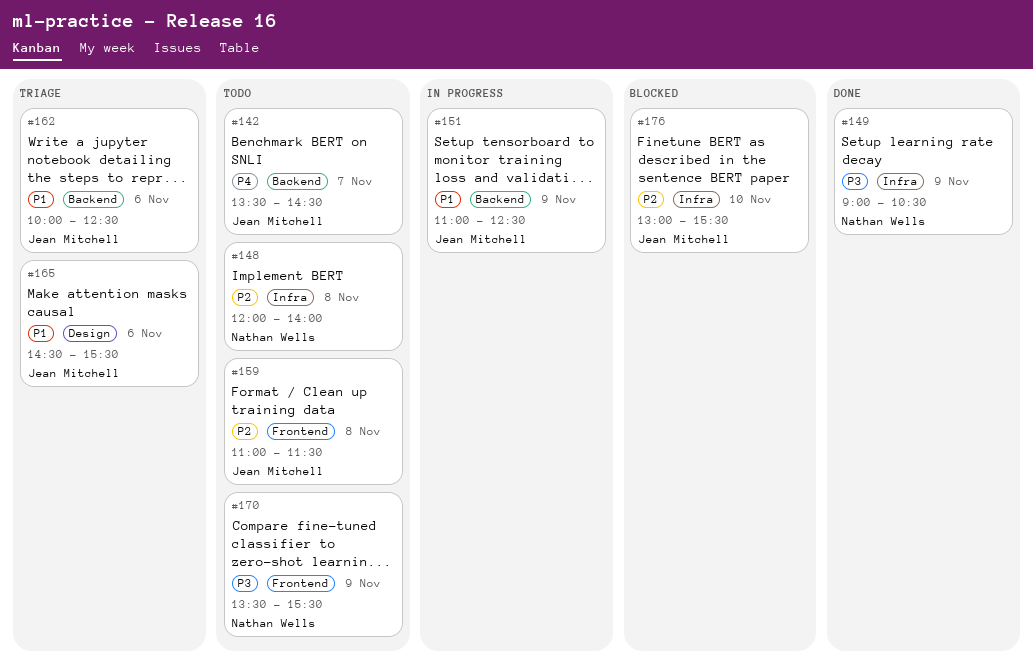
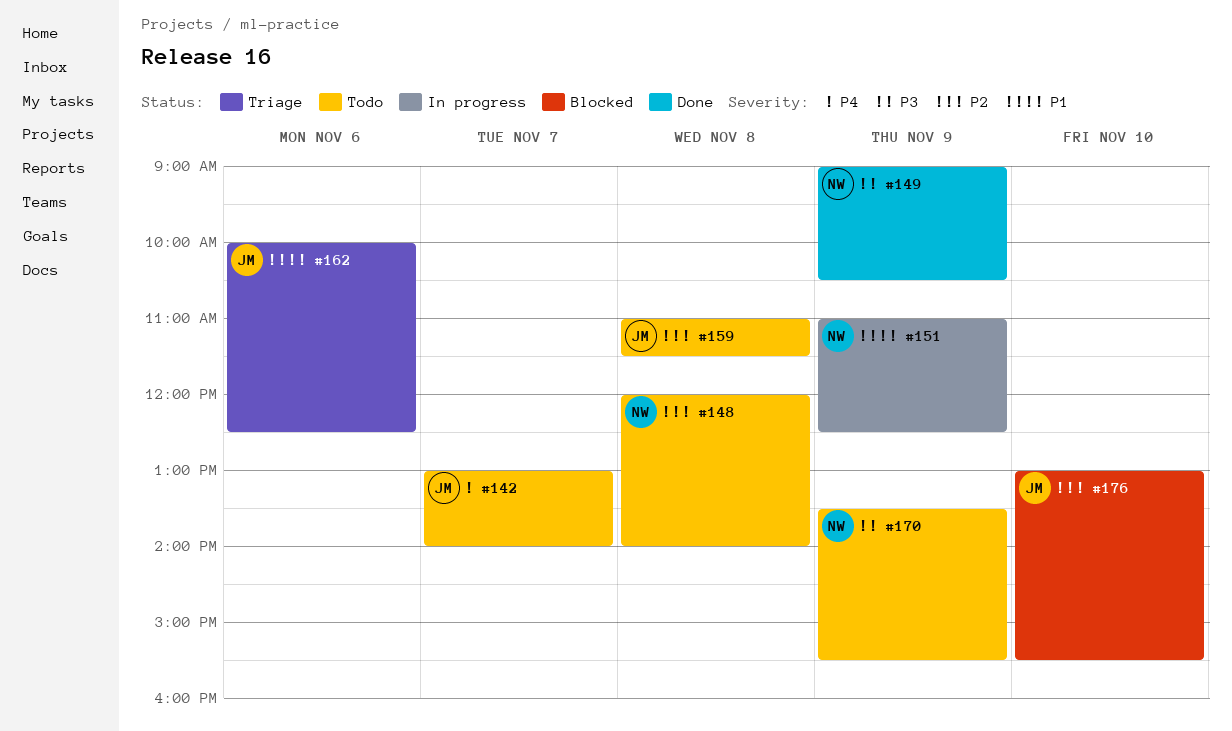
#142, begins: 13:30 -> 13:00
#142, ends: 14:30 -> 14:00
#151, owner: Jean Mitchell -> Nathan Wells
#165: present -> none

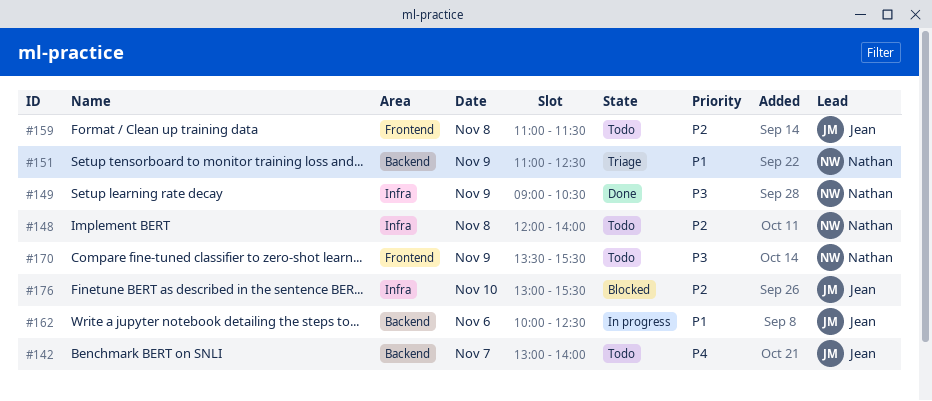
#151, status: In progress -> Triage
#162, status: Triage -> In progress

